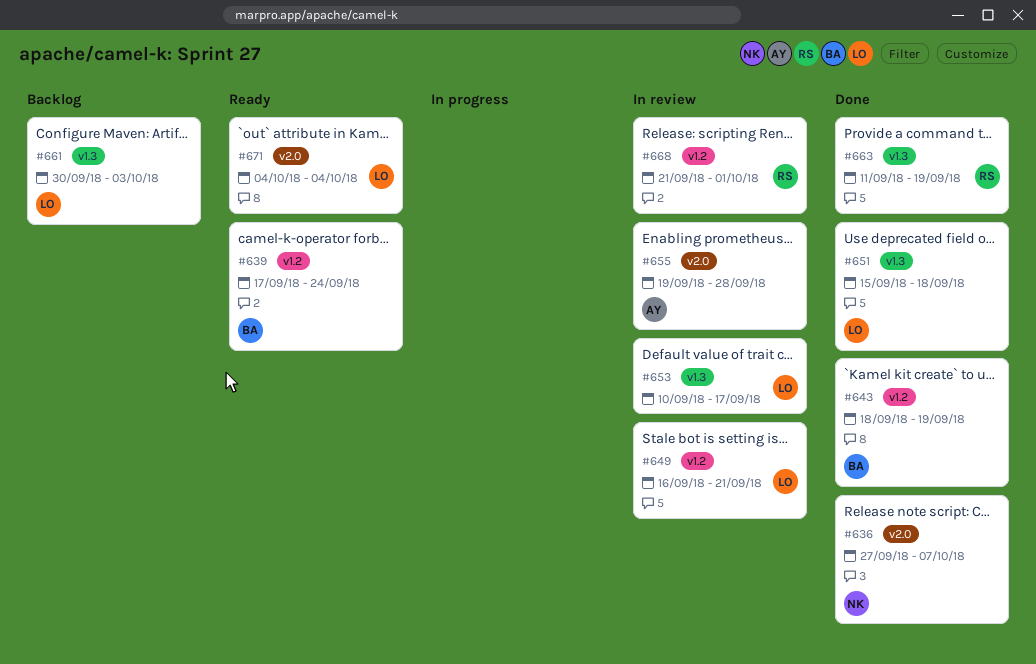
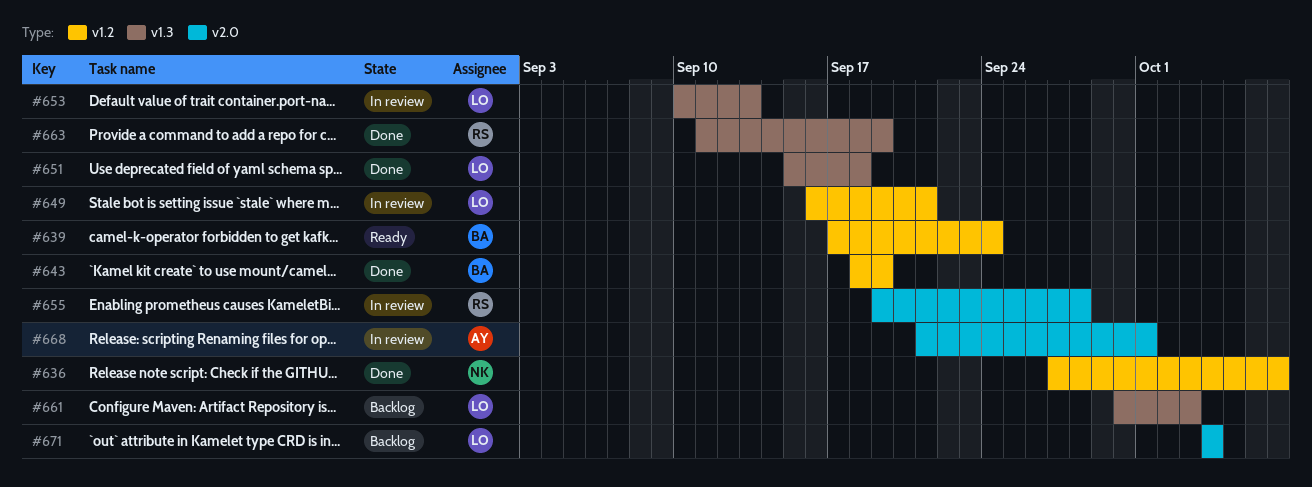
#636, label: v2.0 -> v1.2
#653, due: Sep 17 -> Sep 13
#655, owner: AY -> RS
#668, owner: RS -> AY
#668, label: v1.2 -> v2.0
#671, status: Ready -> Backlog

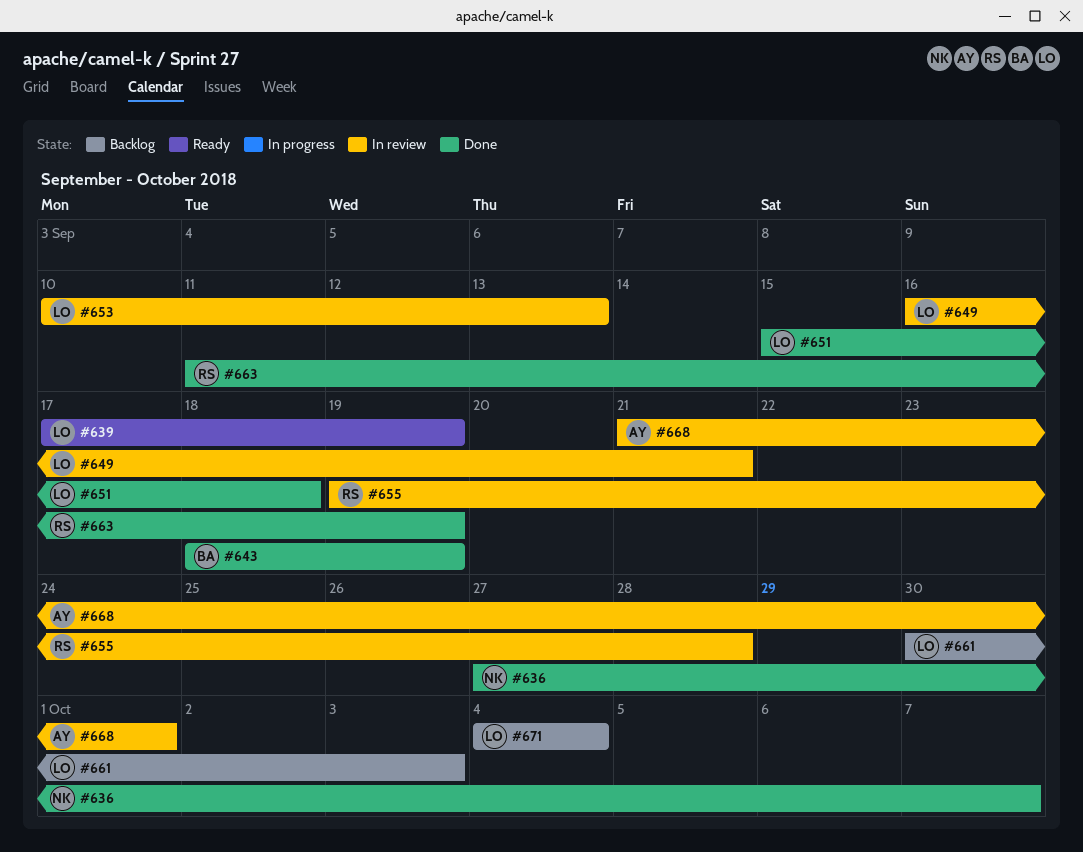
#639, owner: BA -> LO
#639, due: Sep 24 -> Sep 19

